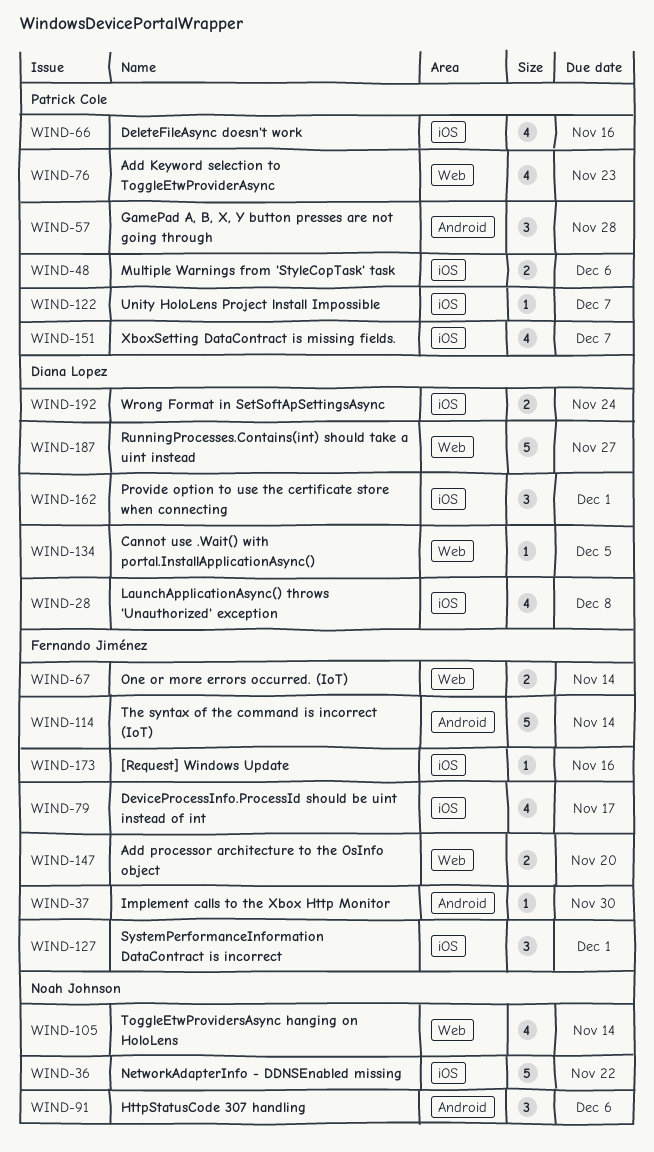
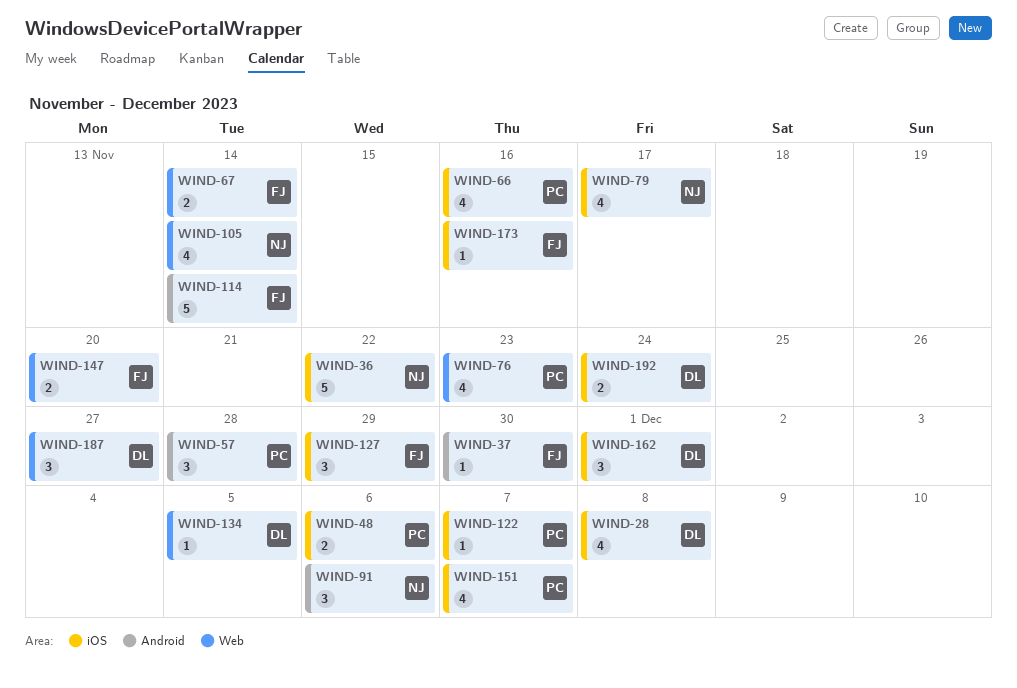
WIND-79, owner: Fernando Jiménez -> Noah Johnson
WIND-127, due: Dec 1 -> Nov 29
WIND-187, estimate: 5 -> 3

